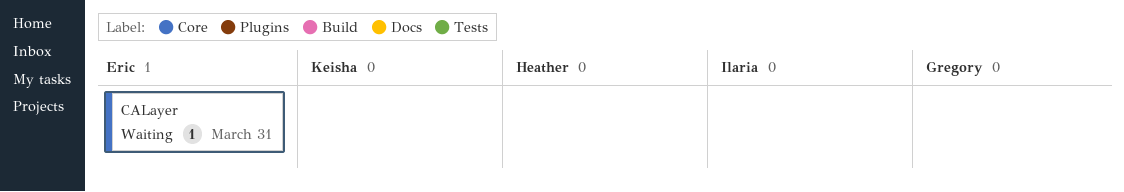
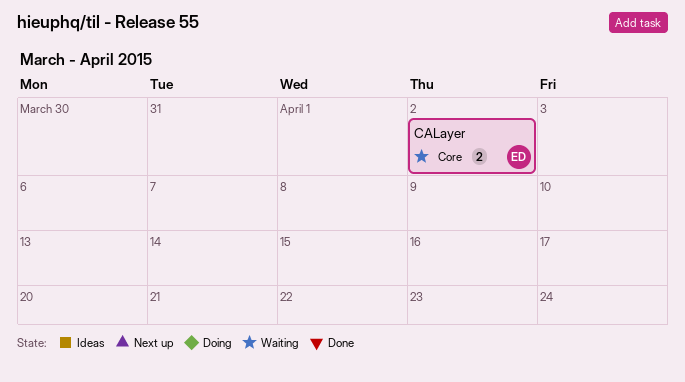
CALayer, estimate: 1 -> 2
CALayer, due: Mar 31 -> Apr 2

